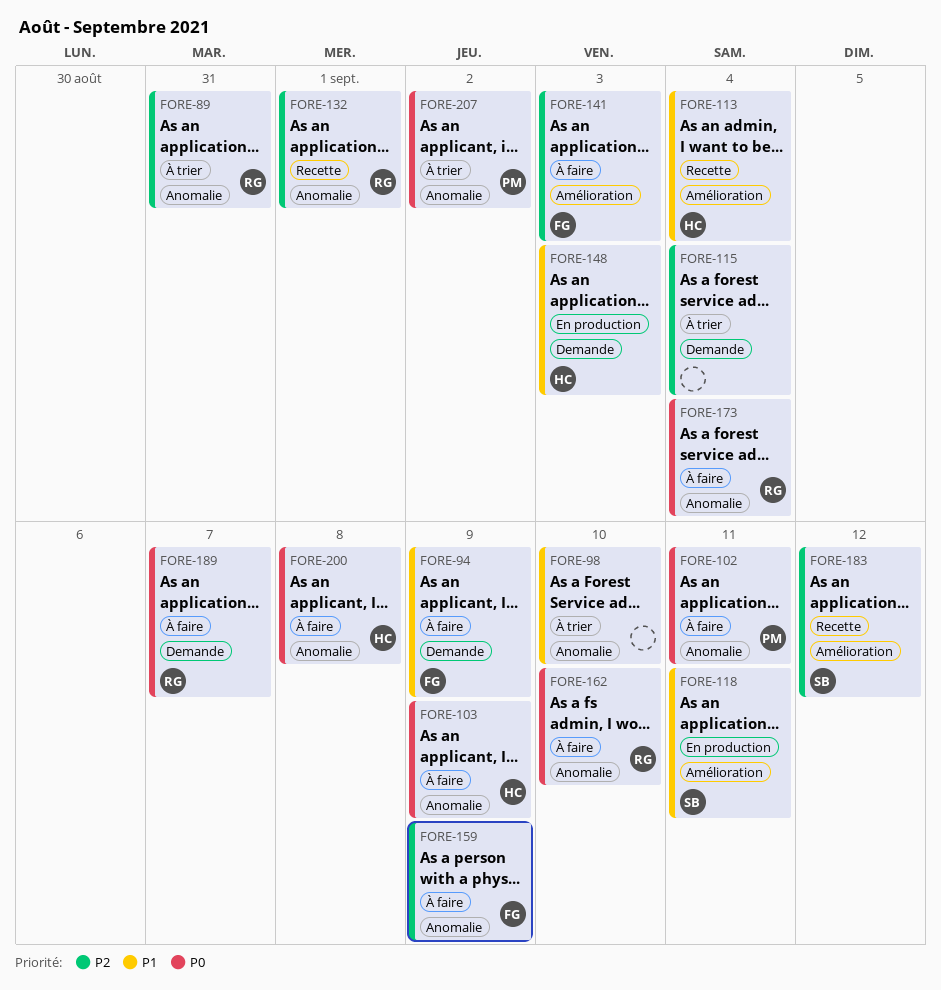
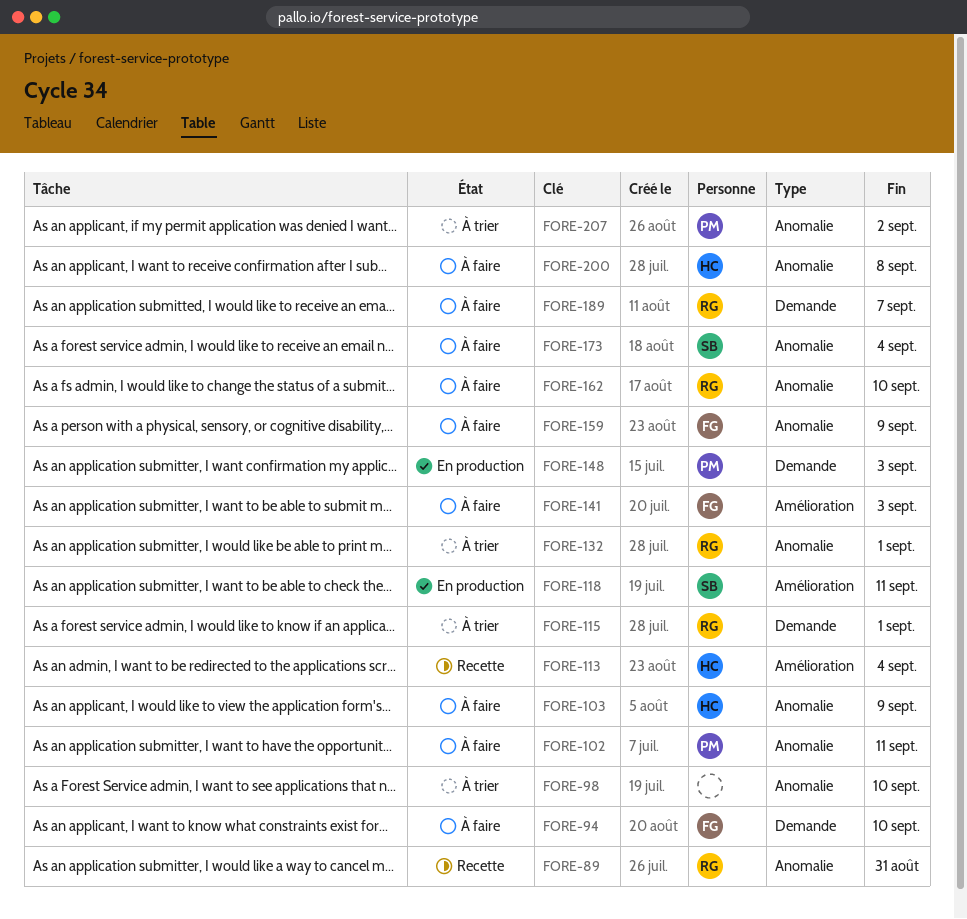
FORE-89, status: À trier -> Recette
FORE-94, due: Sep 9 -> Sep 10
FORE-115, owner: none -> RG
FORE-115, due: Sep 4 -> Sep 1
FORE-132, status: Recette -> À trier
FORE-148, owner: HC -> PM
FORE-173, owner: RG -> SB
FORE-183: present -> none

